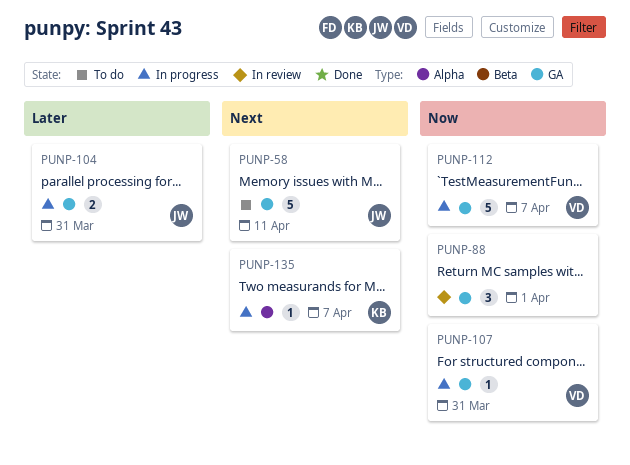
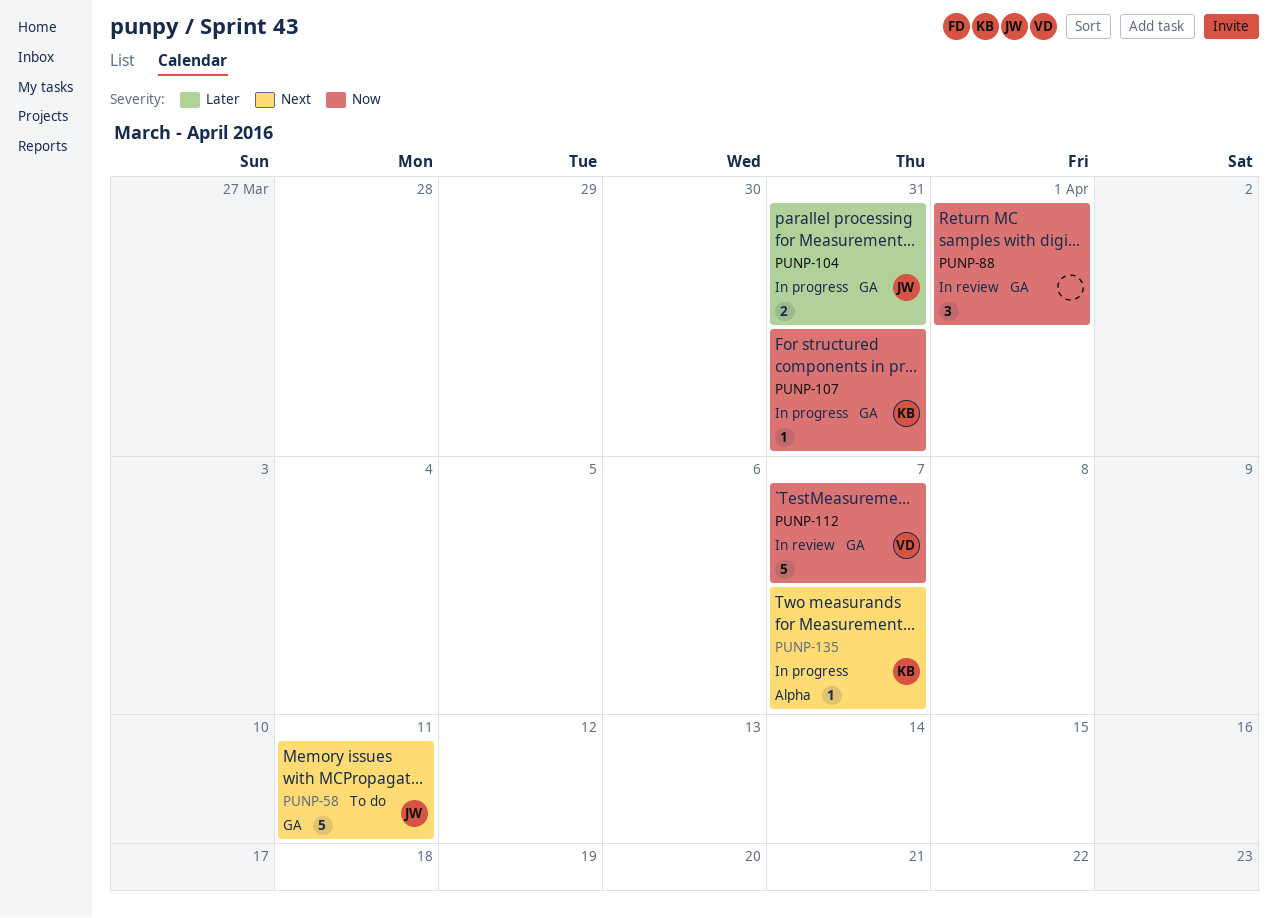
PUNP-107, owner: VD -> KB
PUNP-112, status: In progress -> In review

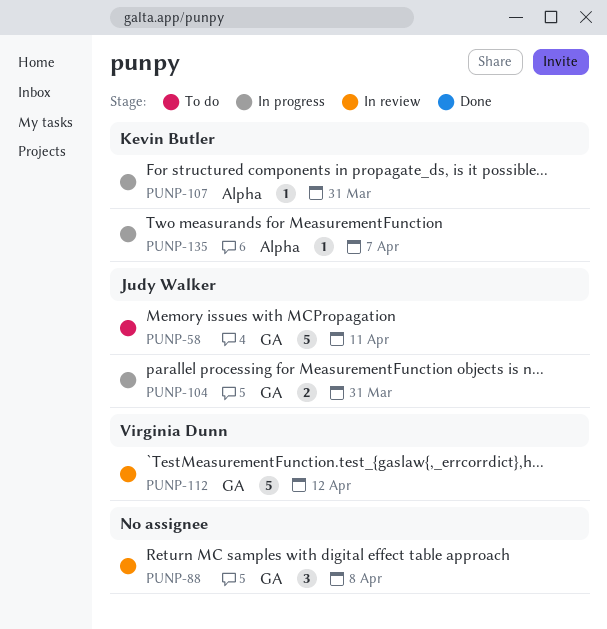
PUNP-88, due: Apr 1 -> Apr 8
PUNP-107, label: GA -> Alpha
PUNP-112, due: Apr 7 -> Apr 12

